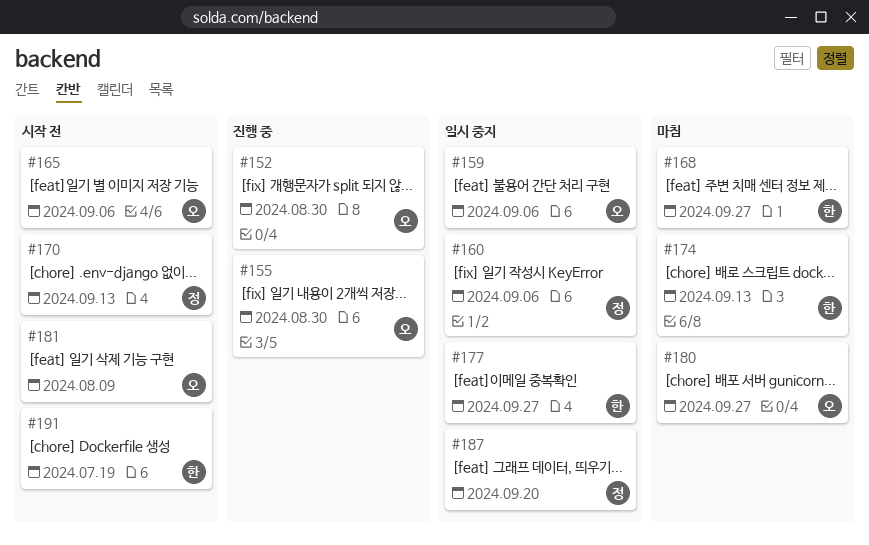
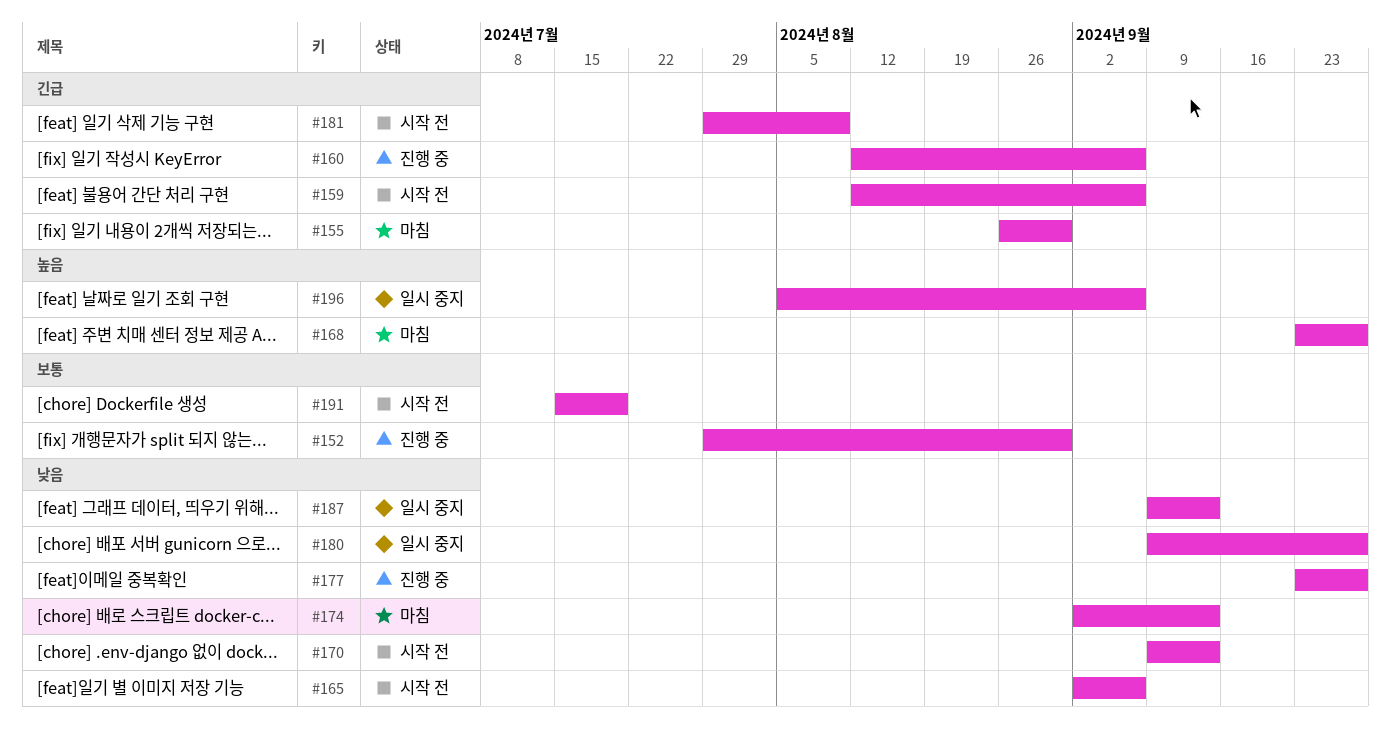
#155, status: 진행 중 -> 마침
#159, status: 일시 중지 -> 시작 전
#160, status: 일시 중지 -> 진행 중
#177, status: 일시 중지 -> 진행 중
#180, status: 마침 -> 일시 중지
#187, due: Sep 20 -> Sep 13
#196: none -> present

